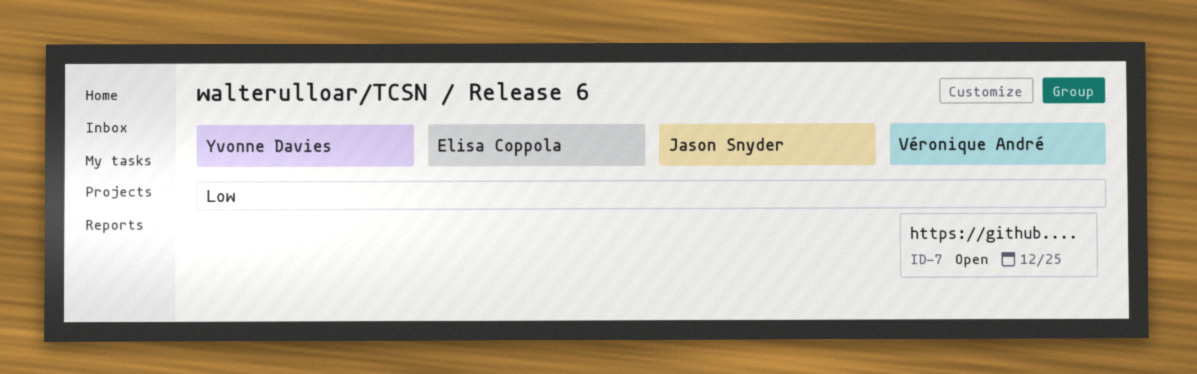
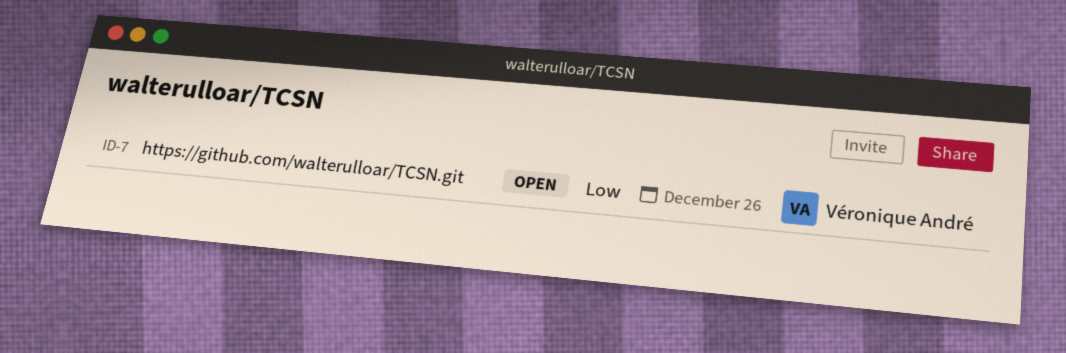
ID-7, due: Dec 25 -> Dec 26

